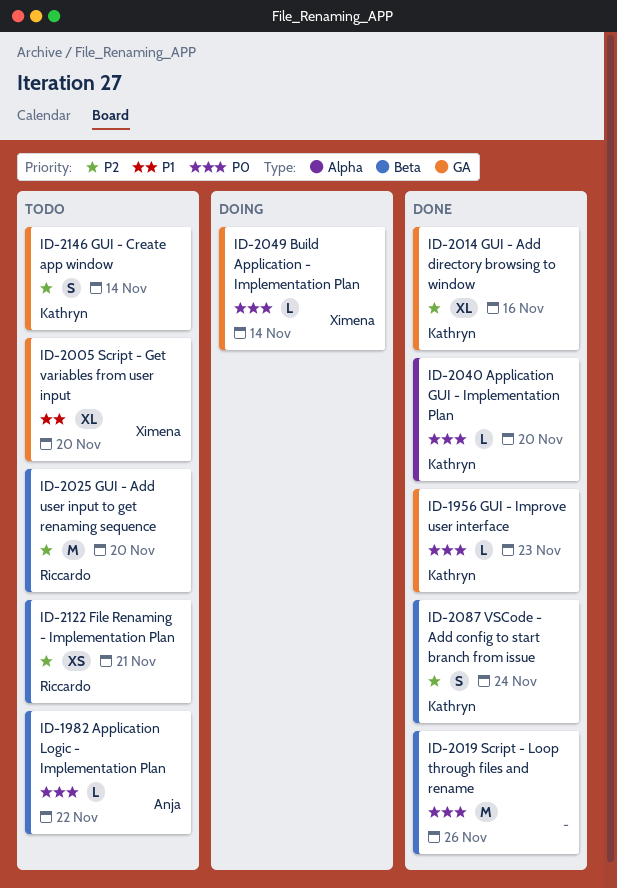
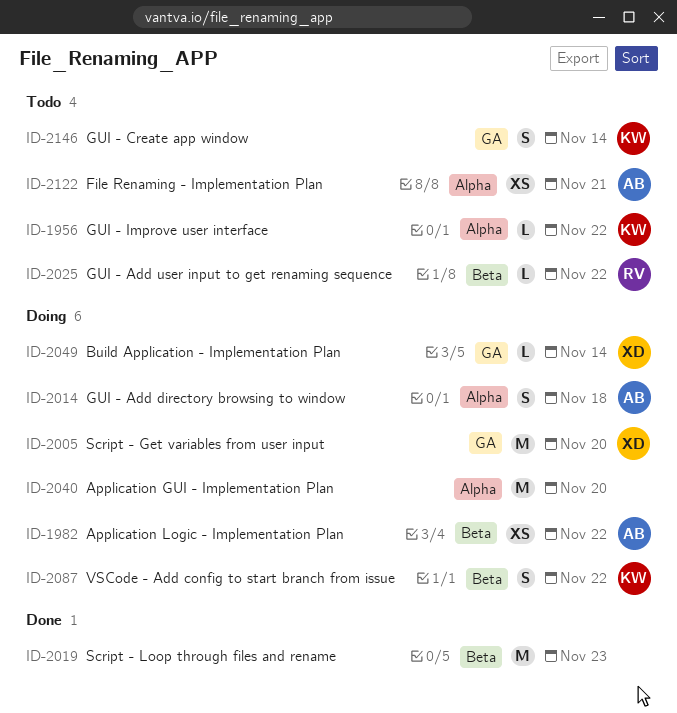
ID-1956, status: Done -> Todo
ID-1956, label: GA -> Alpha
ID-1956, due: Nov 23 -> Nov 22
ID-1982, status: Todo -> Doing
ID-1982, estimate: L -> XS
ID-2005, status: Todo -> Doing
ID-2005, estimate: XL -> M
ID-2014, status: Done -> Doing
ID-2014, owner: Kathryn -> Anja
ID-2014, label: GA -> Alpha
ID-2014, estimate: XL -> S
ID-2014, due: Nov 16 -> Nov 18
ID-2019, due: Nov 26 -> Nov 23
ID-2025, estimate: M -> L
ID-2025, due: Nov 20 -> Nov 22
ID-2040, status: Done -> Doing
ID-2040, owner: Kathryn -> none
ID-2040, estimate: L -> M
ID-2087, status: Done -> Doing
ID-2087, due: Nov 24 -> Nov 22
ID-2122, owner: Riccardo -> Anja
ID-2122, label: Beta -> Alpha

